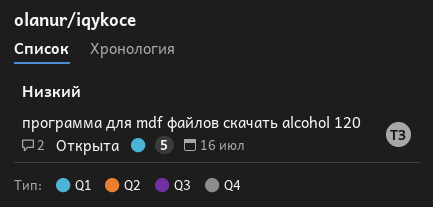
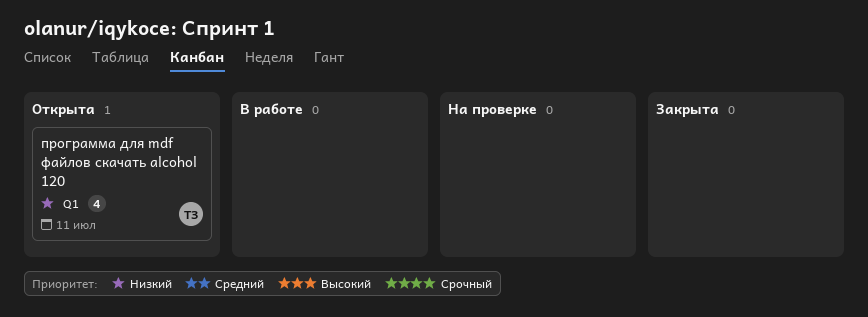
программа для mdf файлов скачать alcohol 120, estimate: 5 -> 4
программа для mdf файлов скачать alcohol 120, due: Jul 16 -> Jul 11

